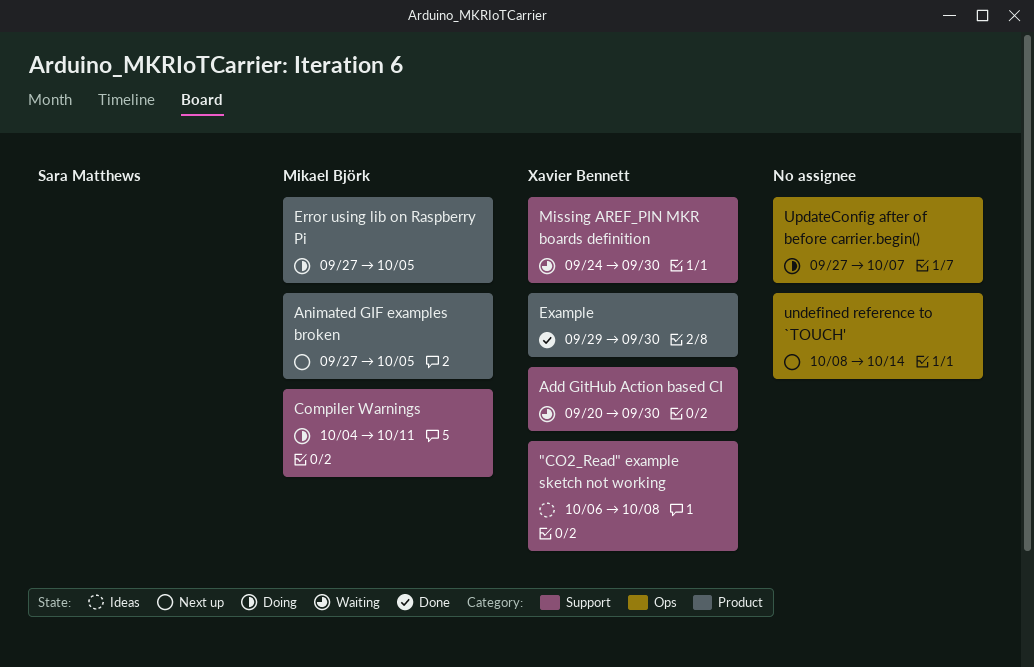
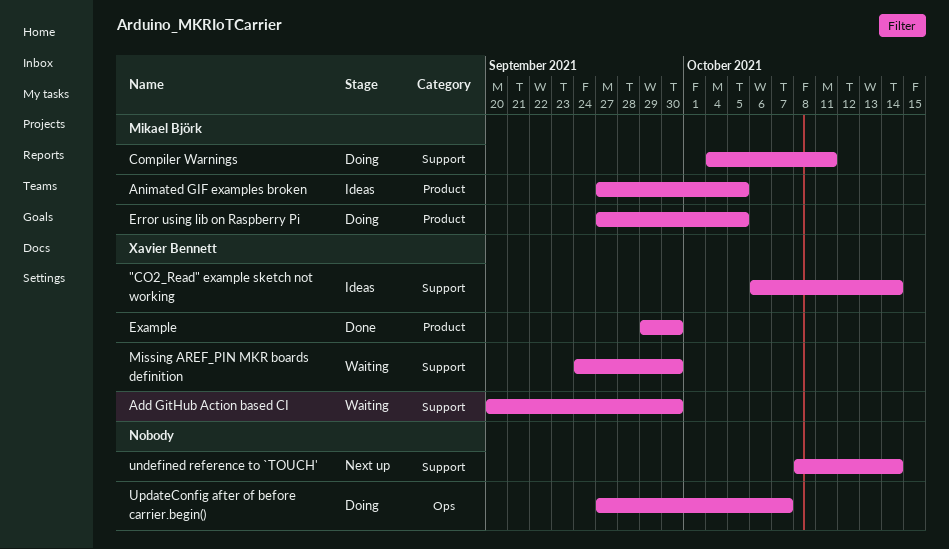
"CO2_Read" example sketch not working, due: Oct 8 -> Oct 14
Animated GIF examples broken, status: Next up -> Ideas
undefined reference to `TOUCH', label: Ops -> Support

